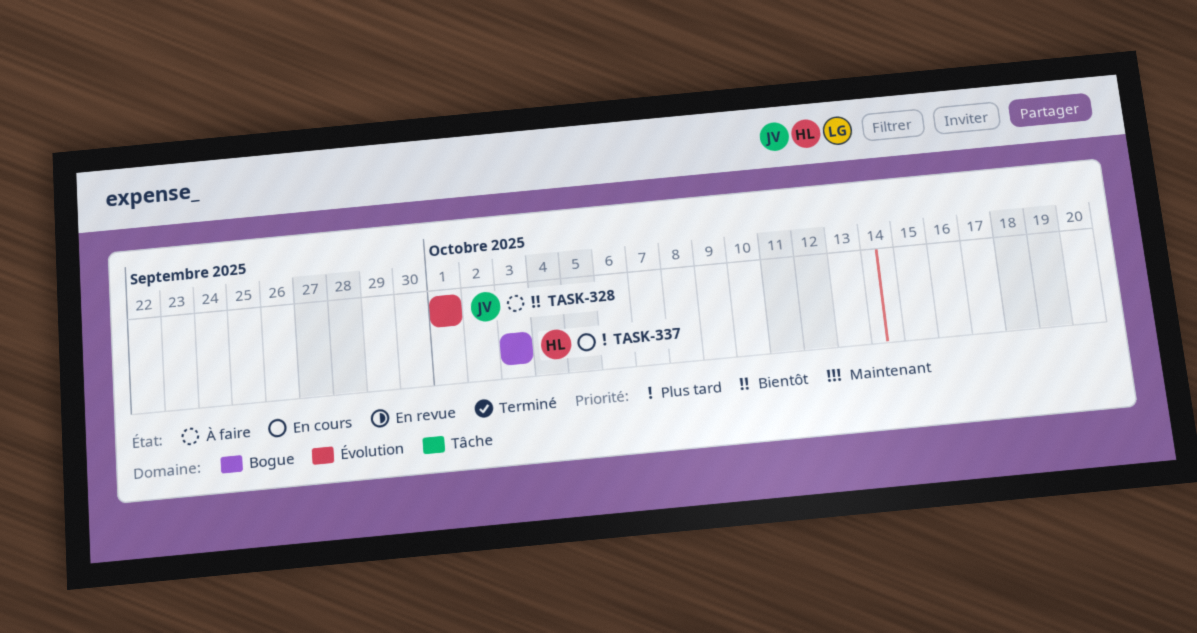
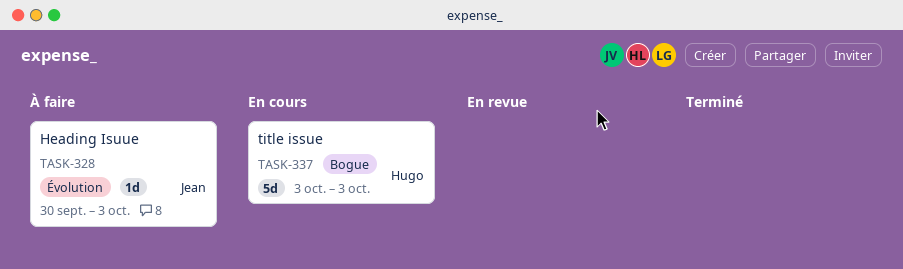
TASK-328, start: Oct 1 -> Sep 30
TASK-328, due: Oct 1 -> Oct 3

